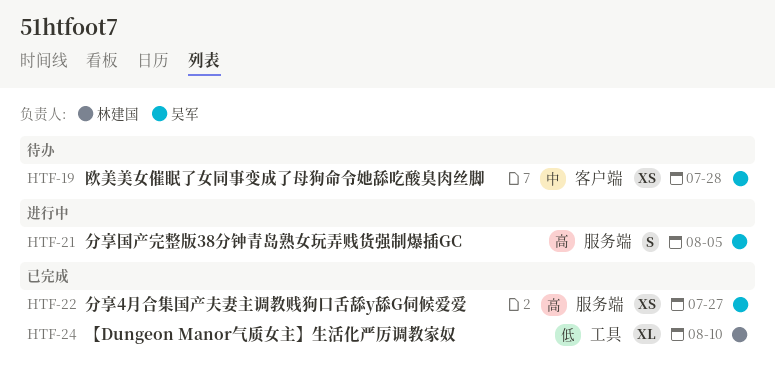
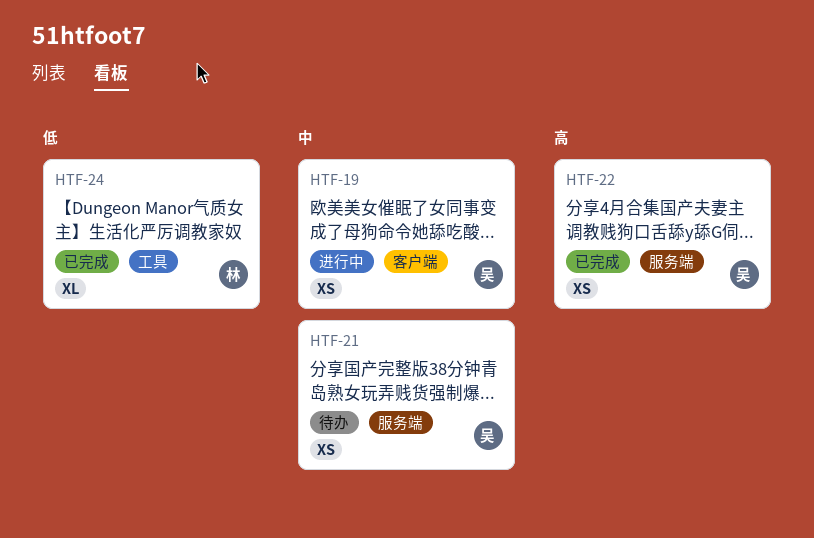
HTF-19, status: 待办 -> 进行中
HTF-21, status: 进行中 -> 待办
HTF-21, priority: 高 -> 中
HTF-21, estimate: S -> XS

